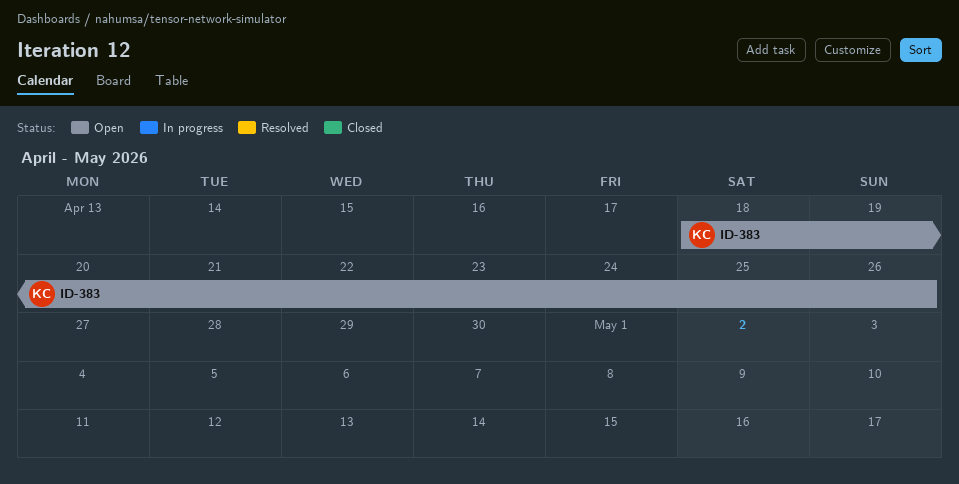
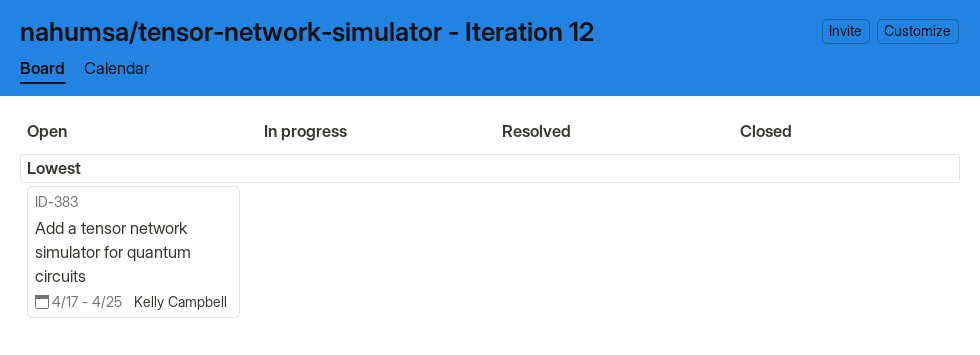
ID-383, start: Apr 18 -> Apr 17
ID-383, due: Apr 26 -> Apr 25

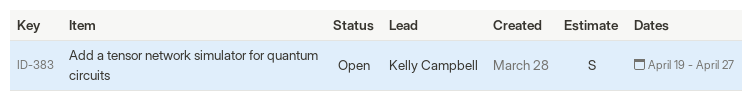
ID-383, start: Apr 17 -> Apr 19
ID-383, due: Apr 25 -> Apr 27

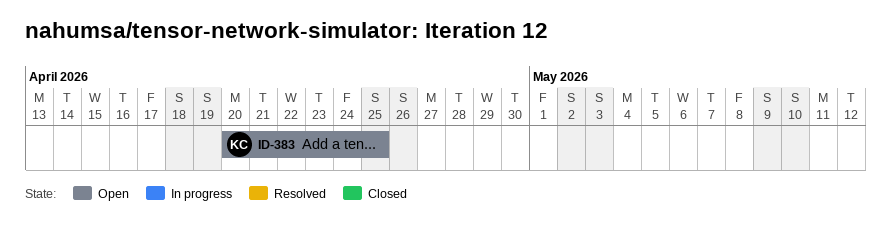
ID-383, start: Apr 19 -> Apr 20
ID-383, due: Apr 27 -> Apr 25

